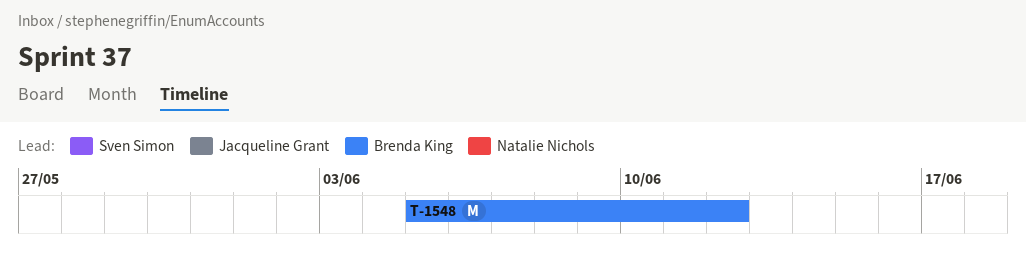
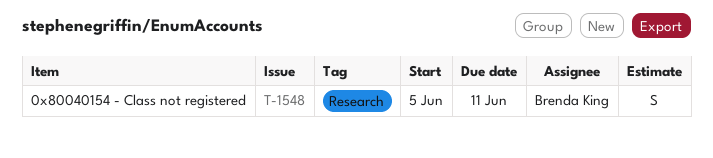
T-1548, estimate: M -> S
T-1548, due: Jun 12 -> Jun 11

